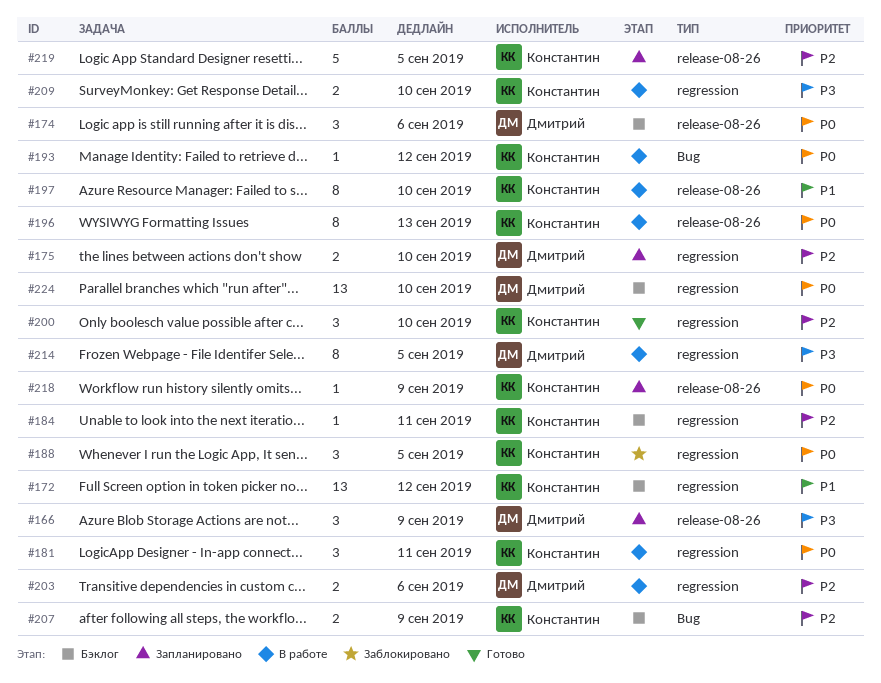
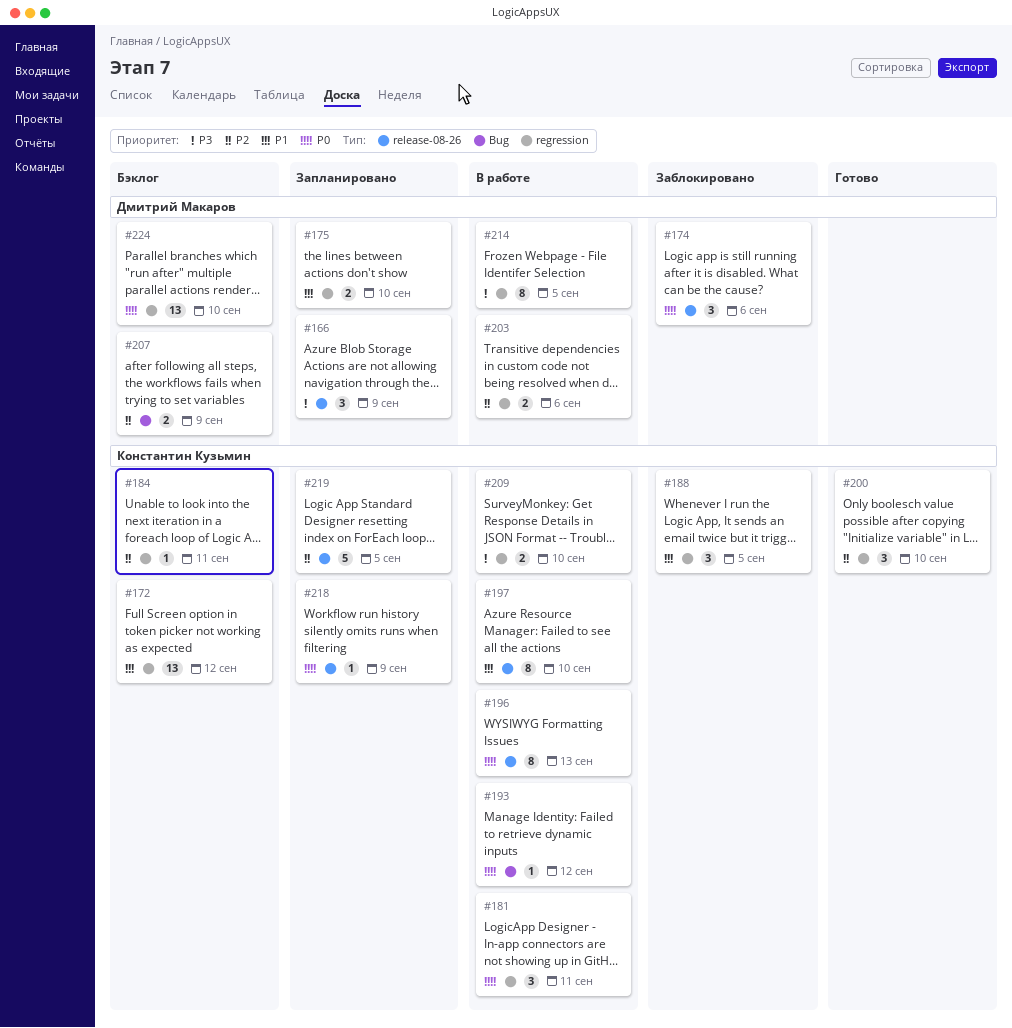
#174, status: Бэклог -> Заблокировано
#175, priority: P2 -> P1
#188, priority: P0 -> P1
#207, owner: Константин Кузьмин -> Дмитрий Макаров

